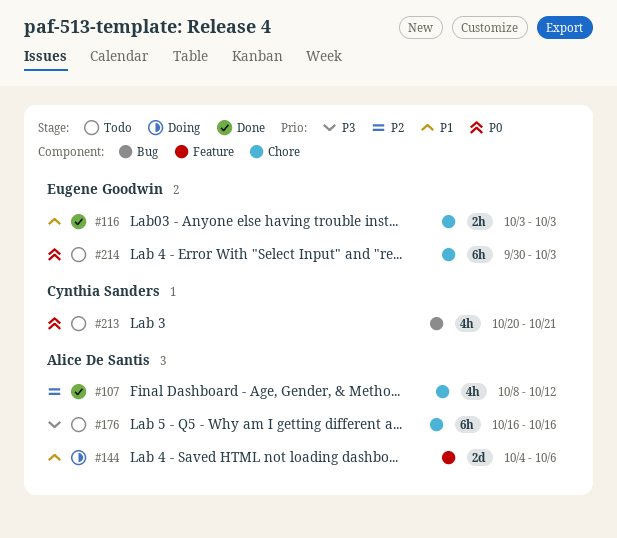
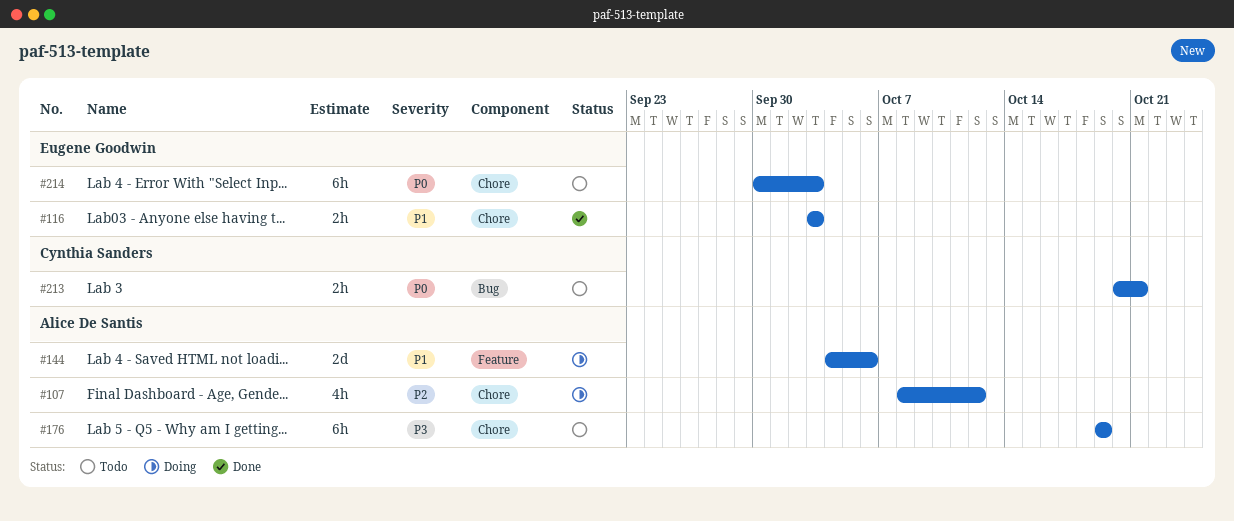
#107, status: Done -> Doing
#176, start: Oct 16 -> Oct 19
#176, due: Oct 16 -> Oct 19
#213, estimate: 4h -> 2h

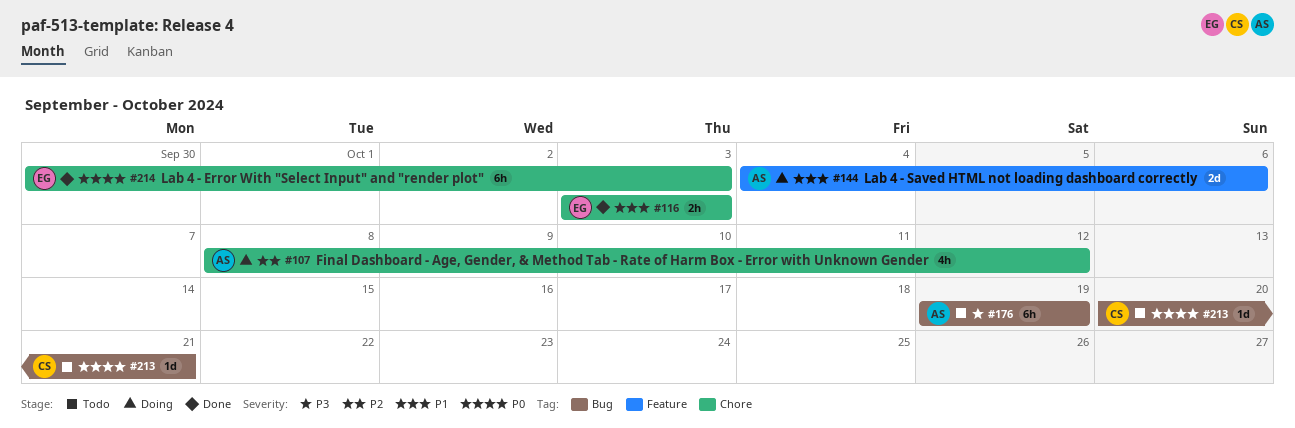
#176, label: Chore -> Bug
#213, estimate: 2h -> 1d
#214, status: Todo -> Done

